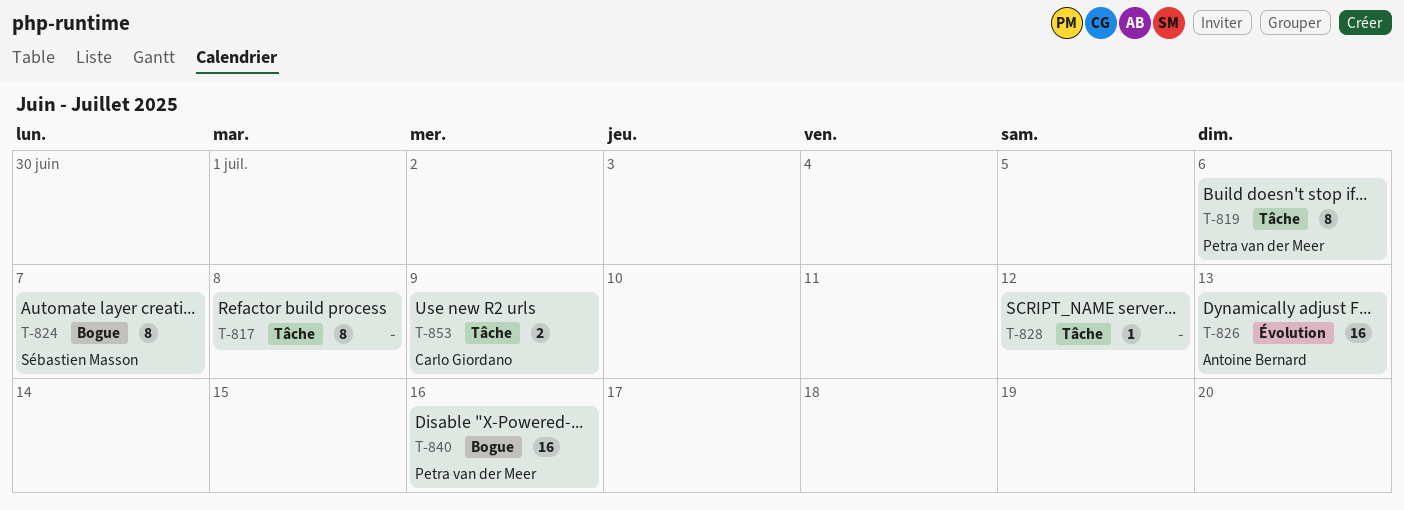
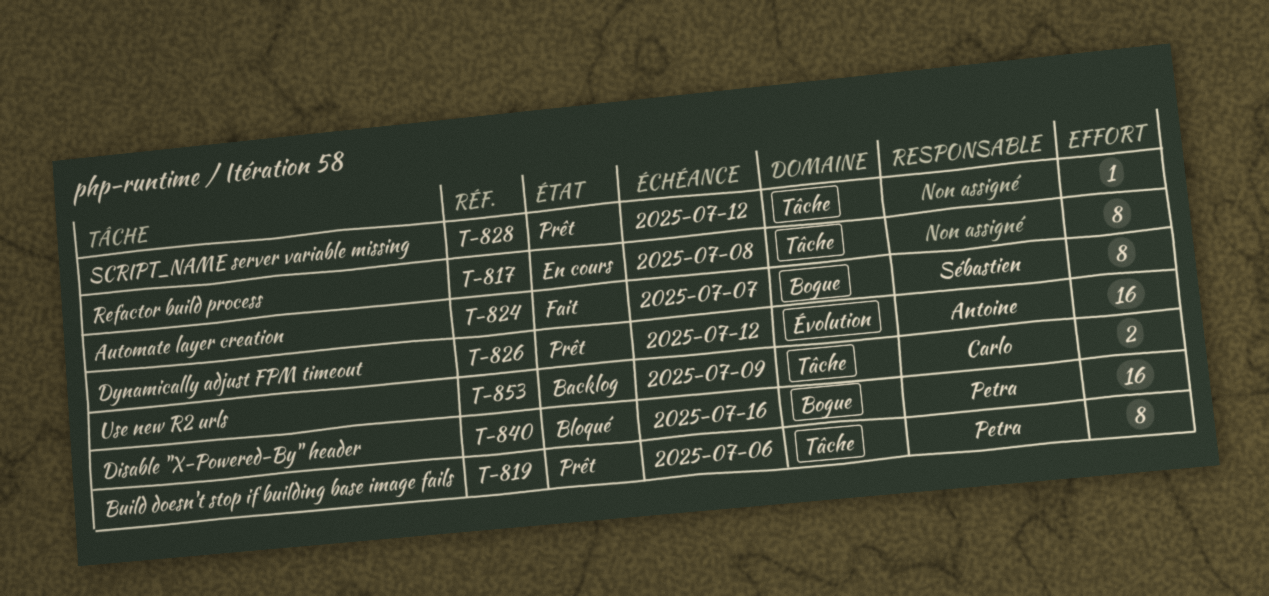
T-826, due: Jul 13 -> Jul 12

